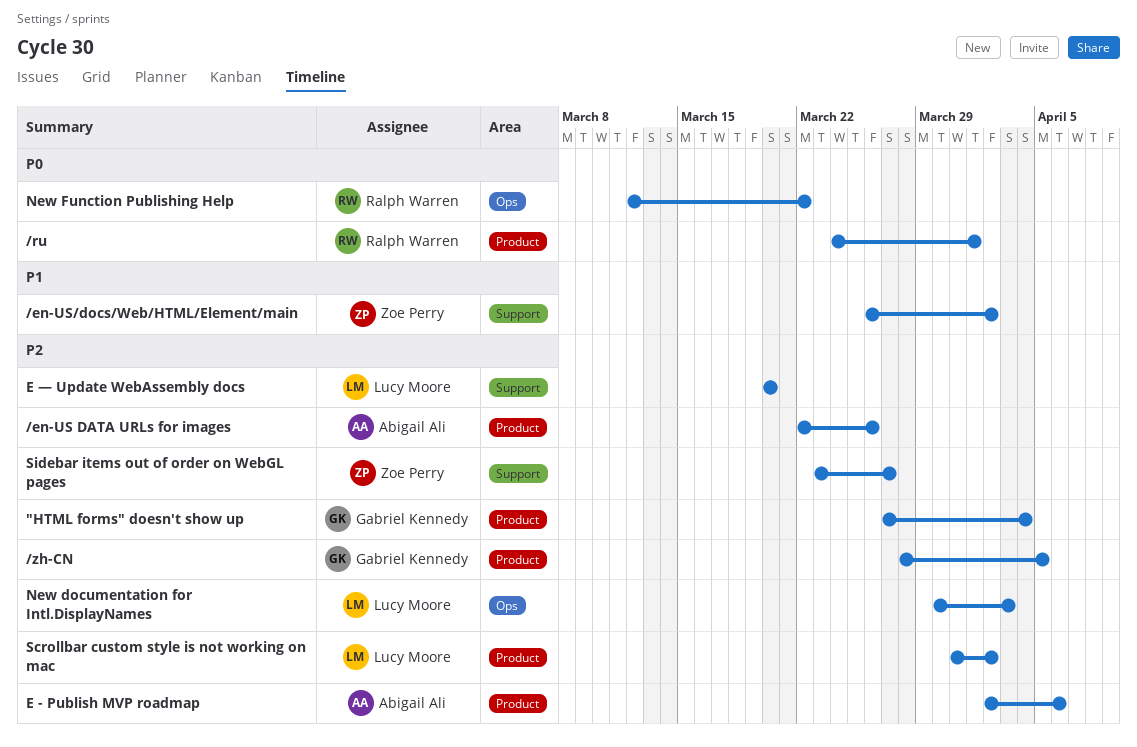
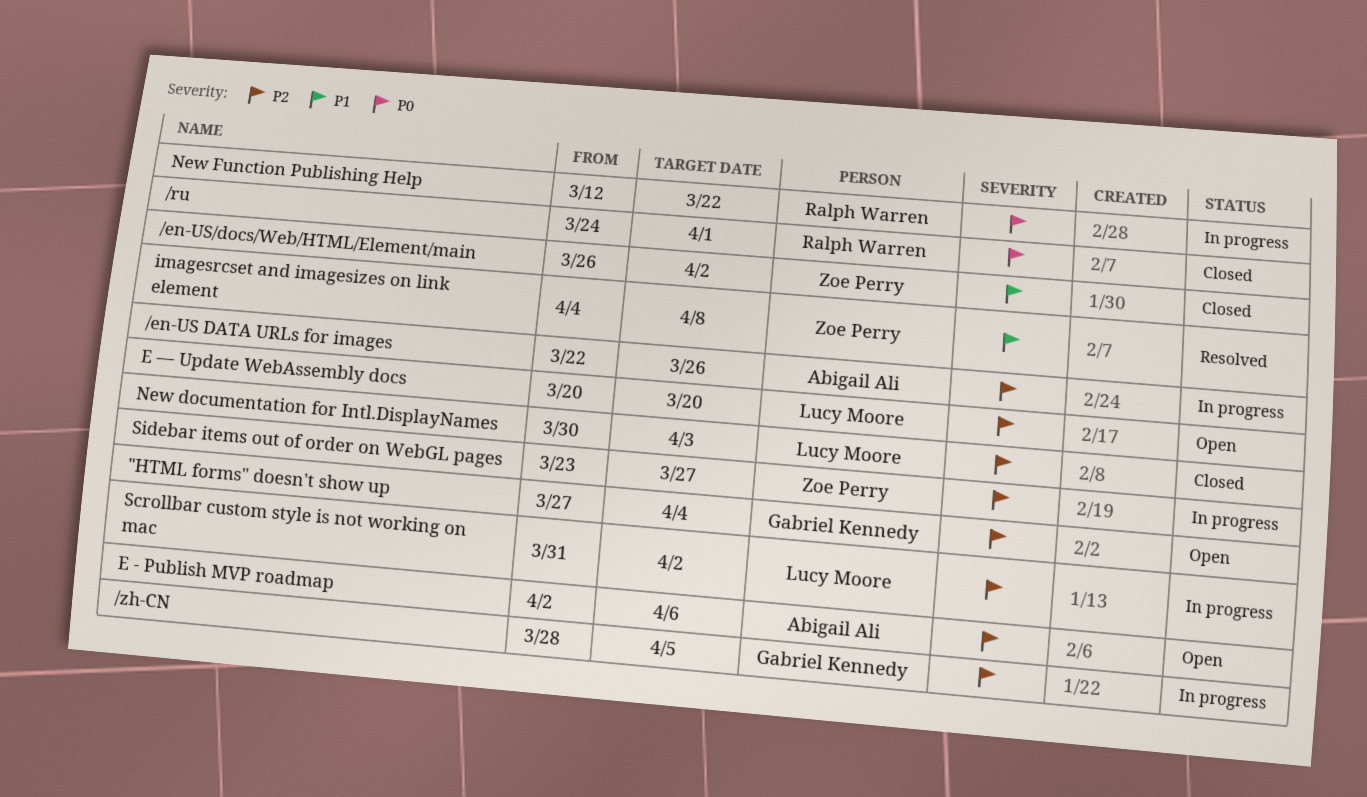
imagesrcset and imagesizes on link element: none -> present

